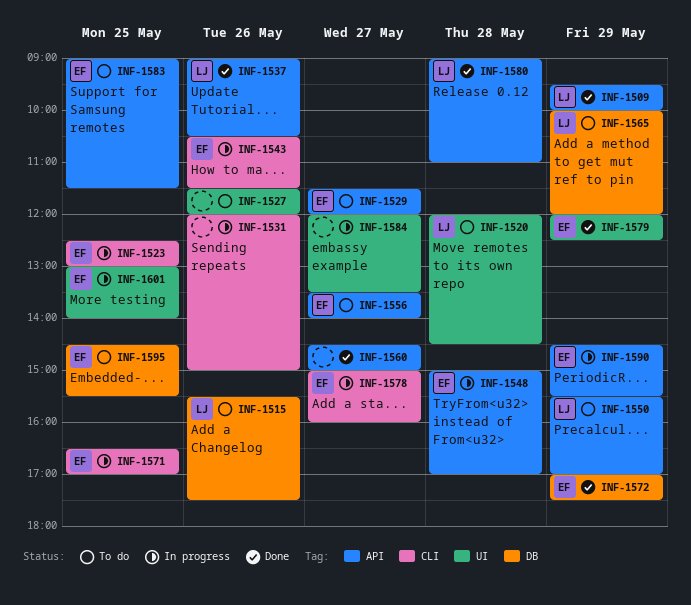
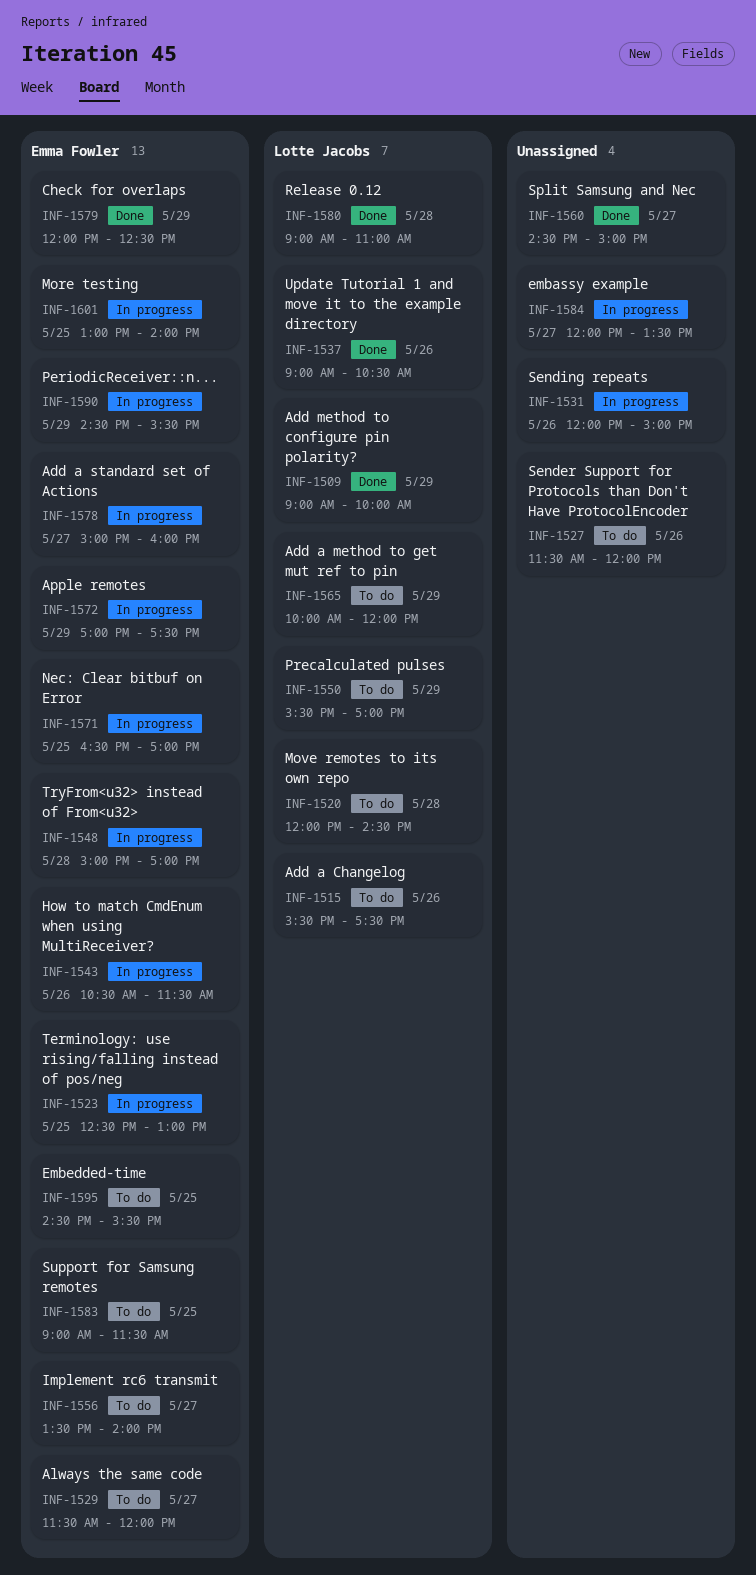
INF-1509, begins: 09:30 -> 09:00
INF-1572, status: Done -> In progress

